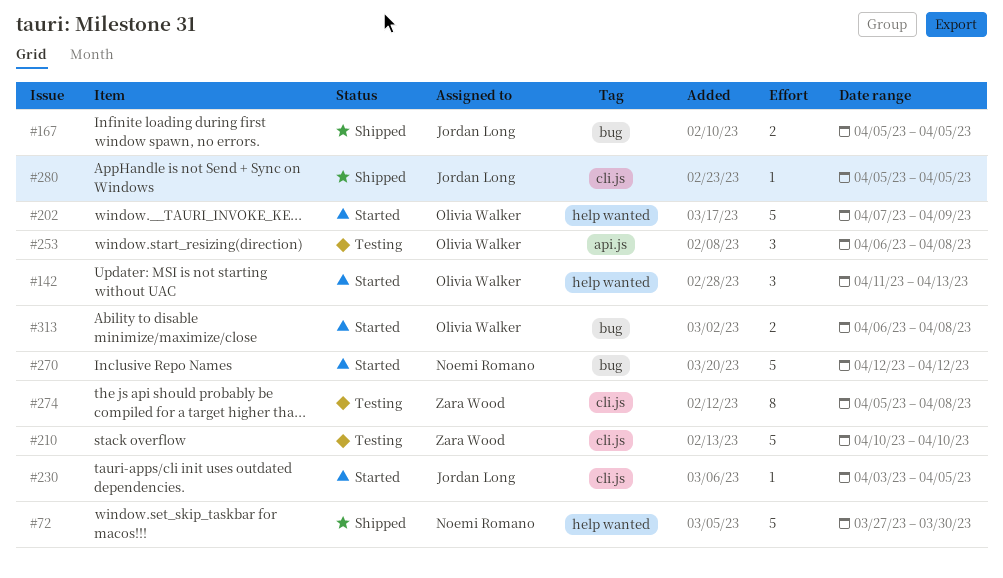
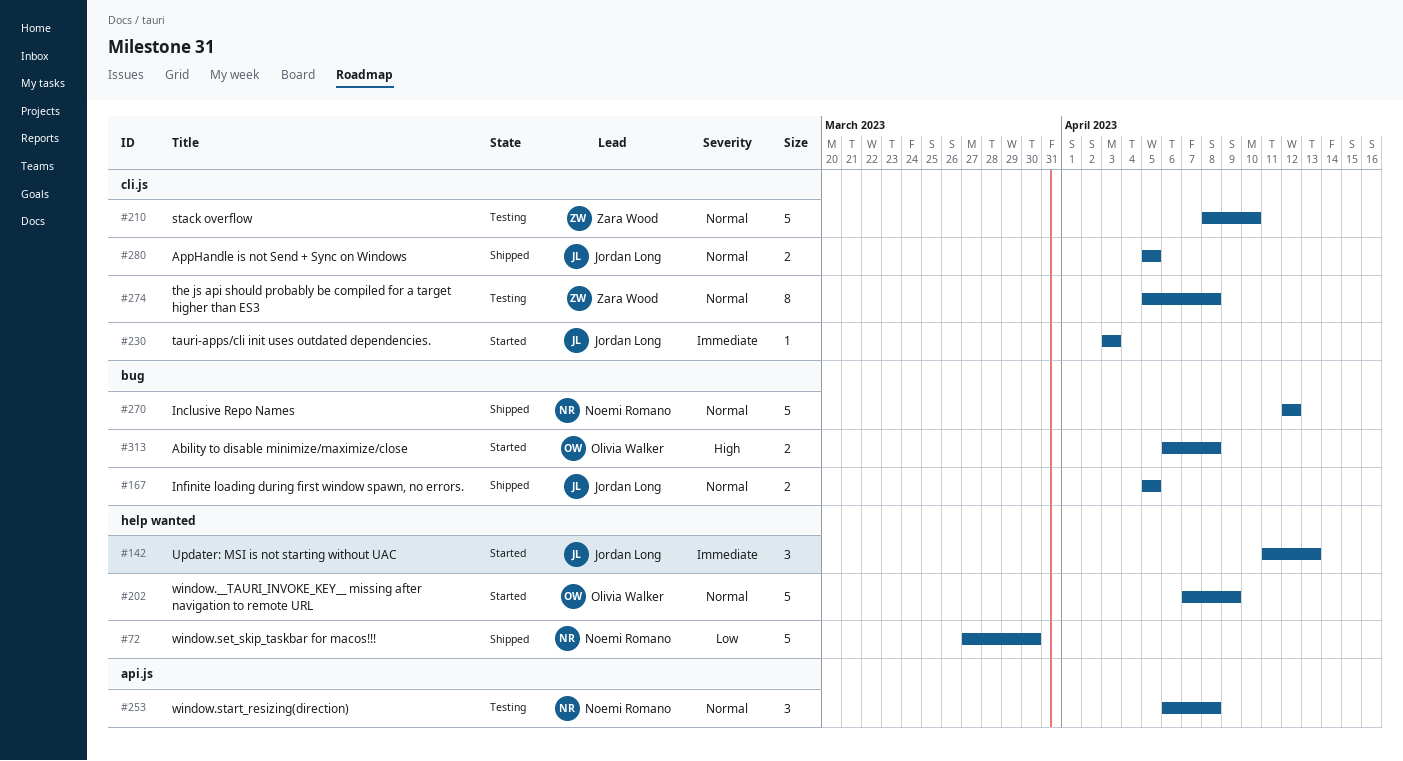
#142, owner: Olivia Walker -> Jordan Long
#210, start: Apr 10 -> Apr 8
#230, due: Apr 5 -> Apr 3
#253, owner: Olivia Walker -> Noemi Romano
#270, status: Started -> Shipped
#280, estimate: 1 -> 2

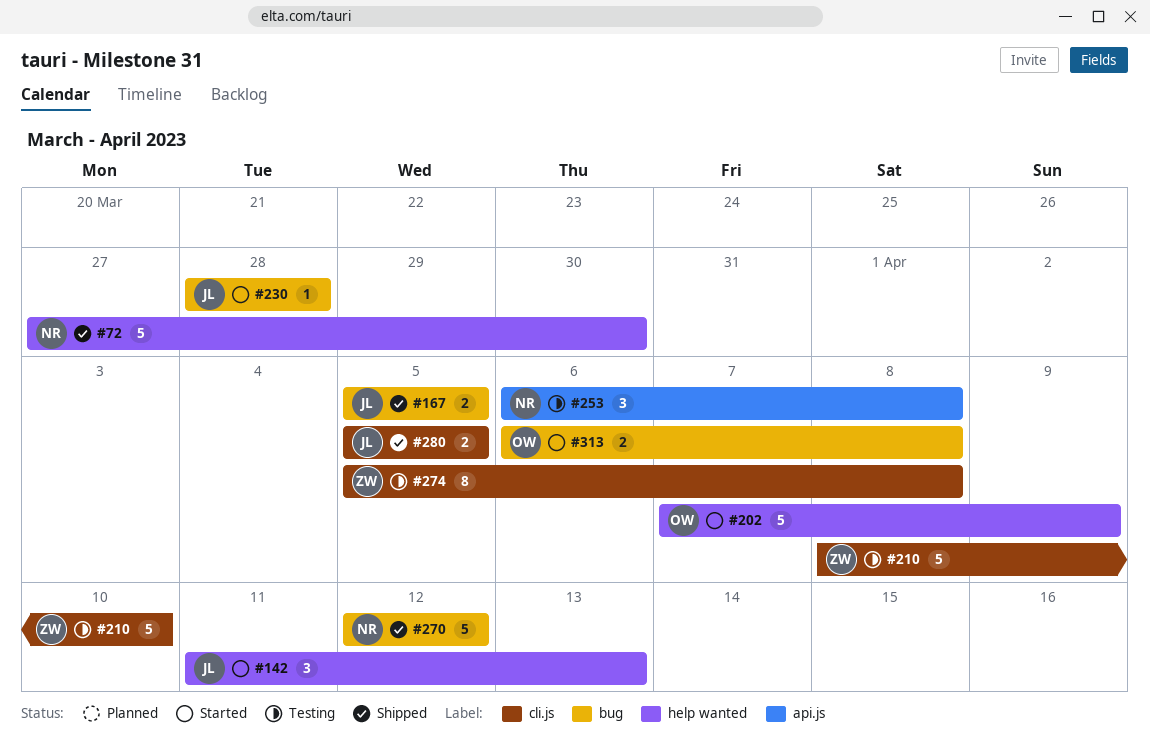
#230, label: cli.js -> bug
#230, start: Apr 3 -> Mar 28
#230, due: Apr 3 -> Mar 28

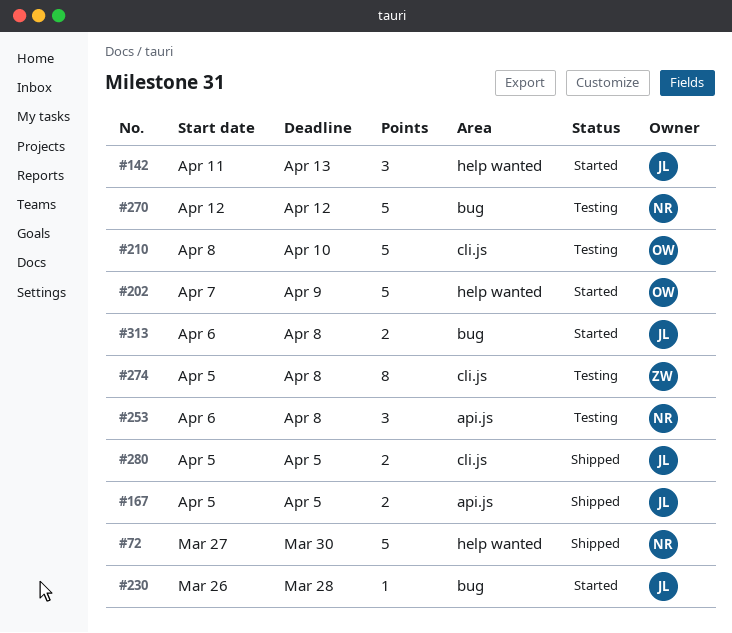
#167, label: bug -> api.js
#210, owner: ZW -> OW
#230, start: Mar 28 -> Mar 26
#270, status: Shipped -> Testing
#313, owner: OW -> JL

